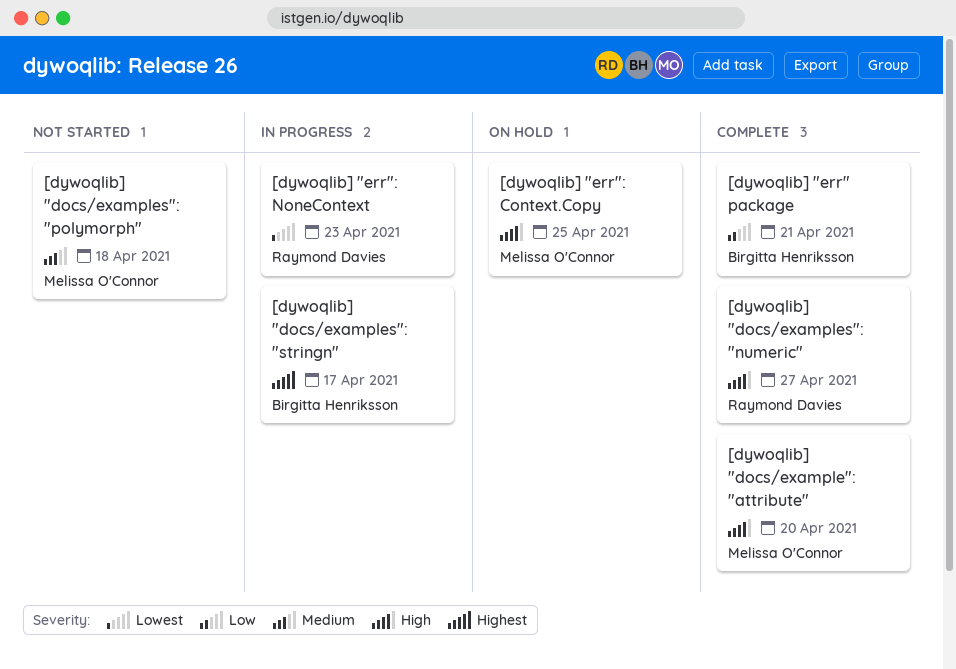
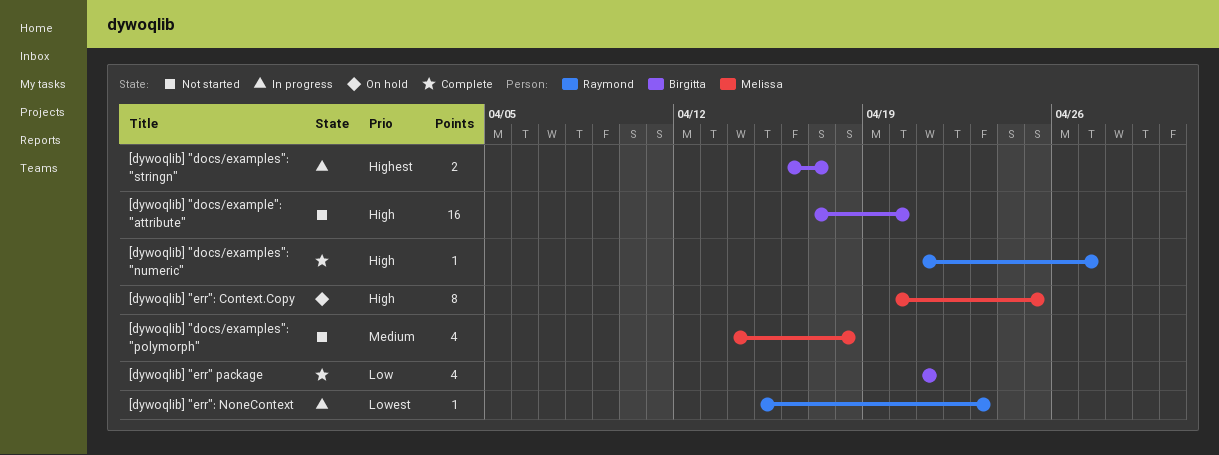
[dywoqlib] "docs/example": "attribute", status: Complete -> Not started
[dywoqlib] "docs/example": "attribute", owner: Melissa O'Connor -> Birgitta Henriksson

